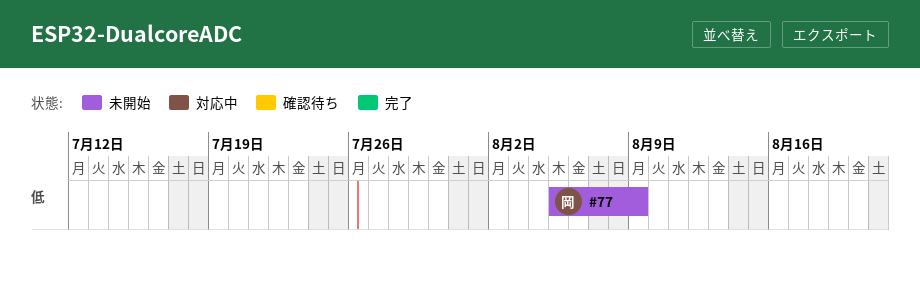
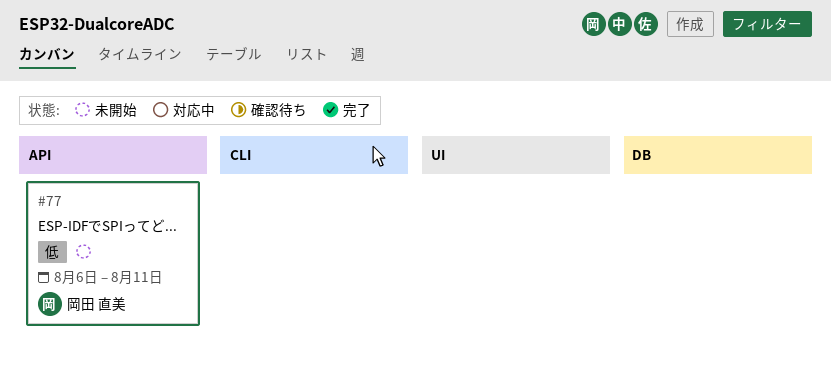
#77, start: Aug 5 -> Aug 6
#77, due: Aug 9 -> Aug 11

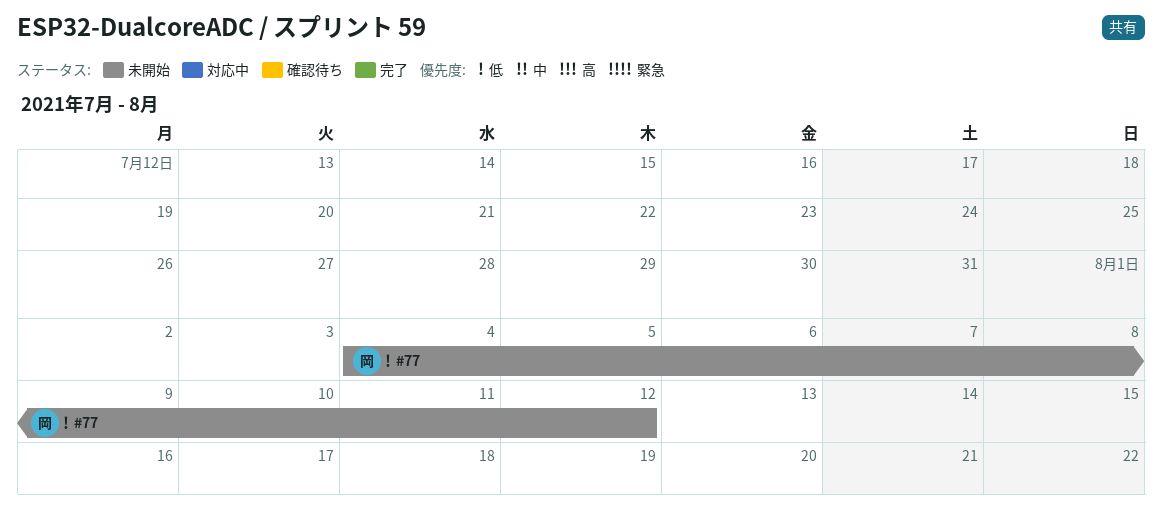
#77, start: Aug 6 -> Aug 4
#77, due: Aug 11 -> Aug 12

